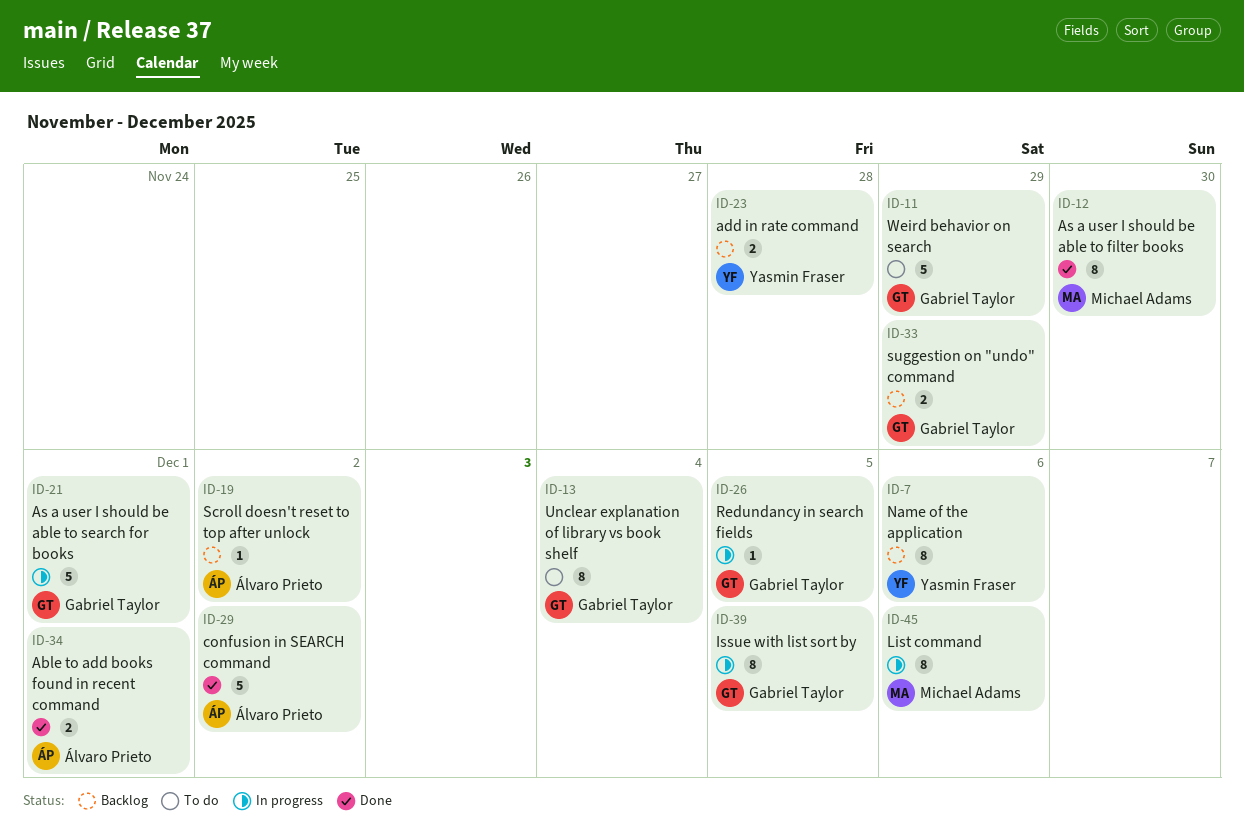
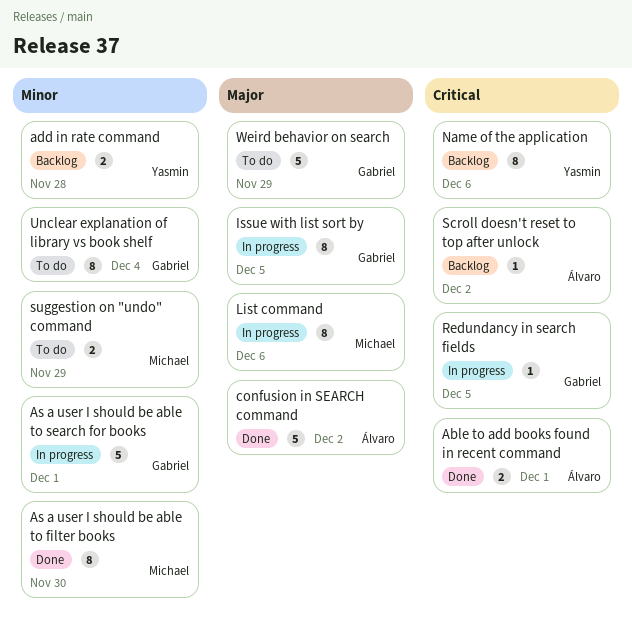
suggestion on "undo" command, status: Backlog -> To do
suggestion on "undo" command, owner: Gabriel Taylor -> Michael Adams

